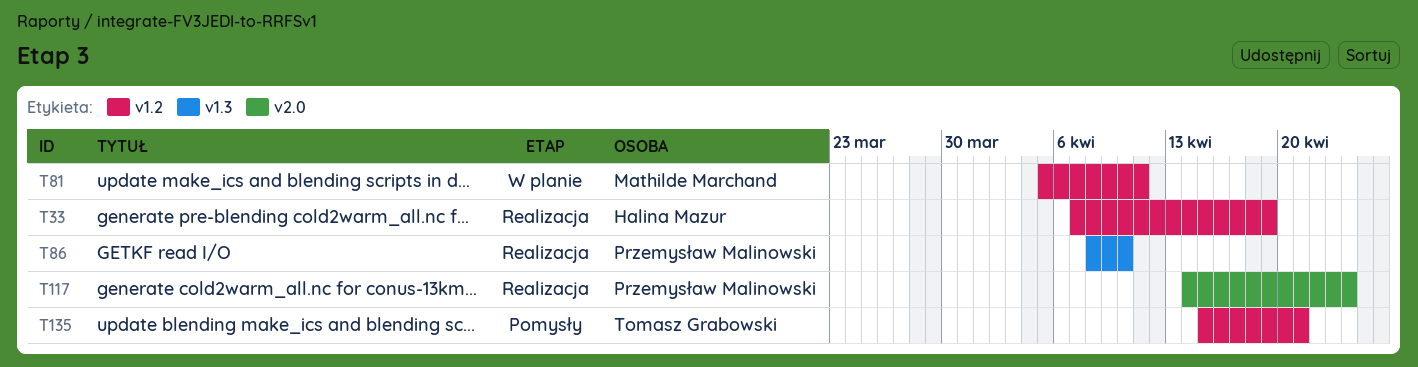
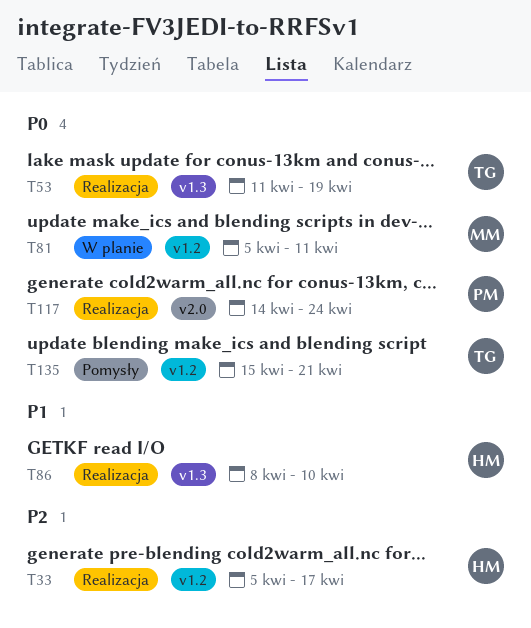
T33, start: Apr 7 -> Apr 5
T33, due: Apr 19 -> Apr 17
T53: none -> present
T86, owner: Przemysław Malinowski -> Halina Mazur

